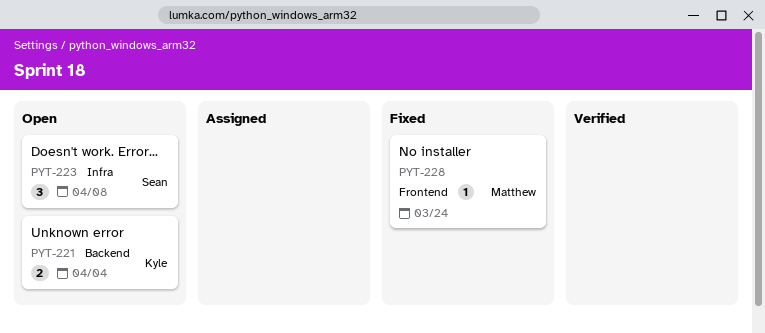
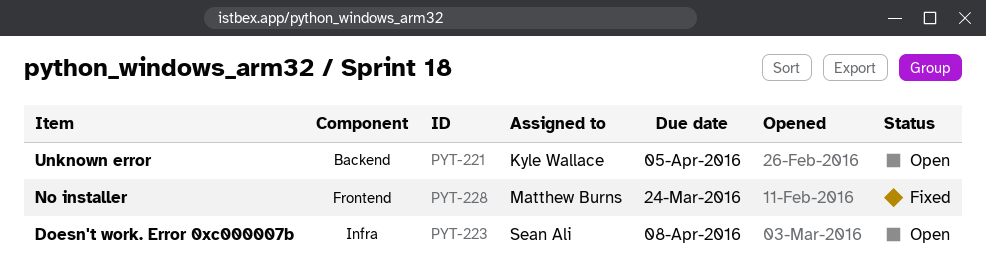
PYT-221, due: Apr 4 -> Apr 5

